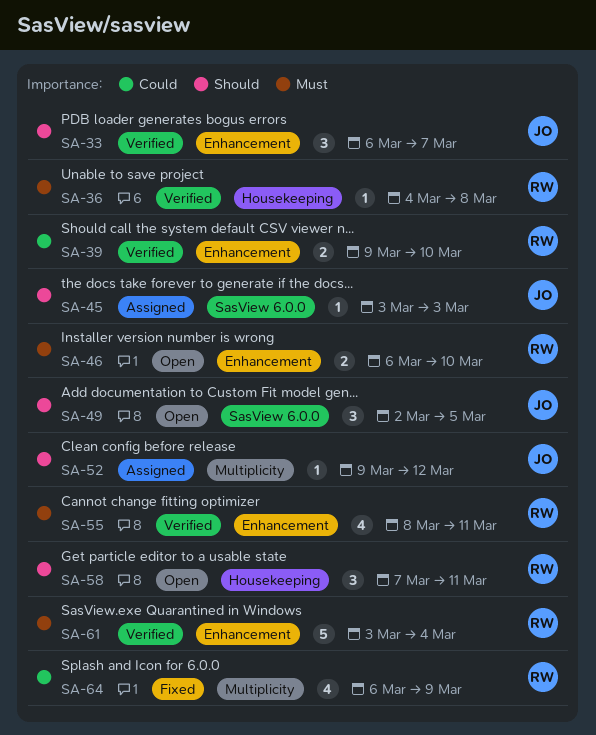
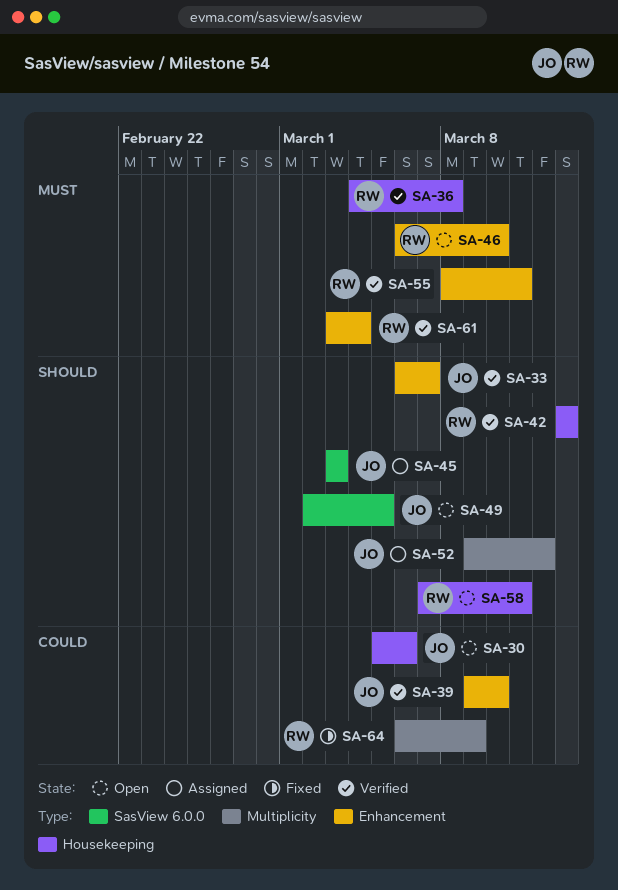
SA-30: none -> present
SA-39, owner: RW -> JO
SA-42: none -> present

